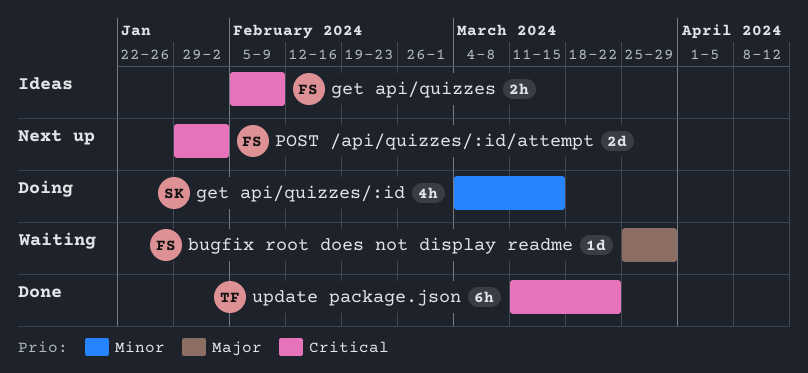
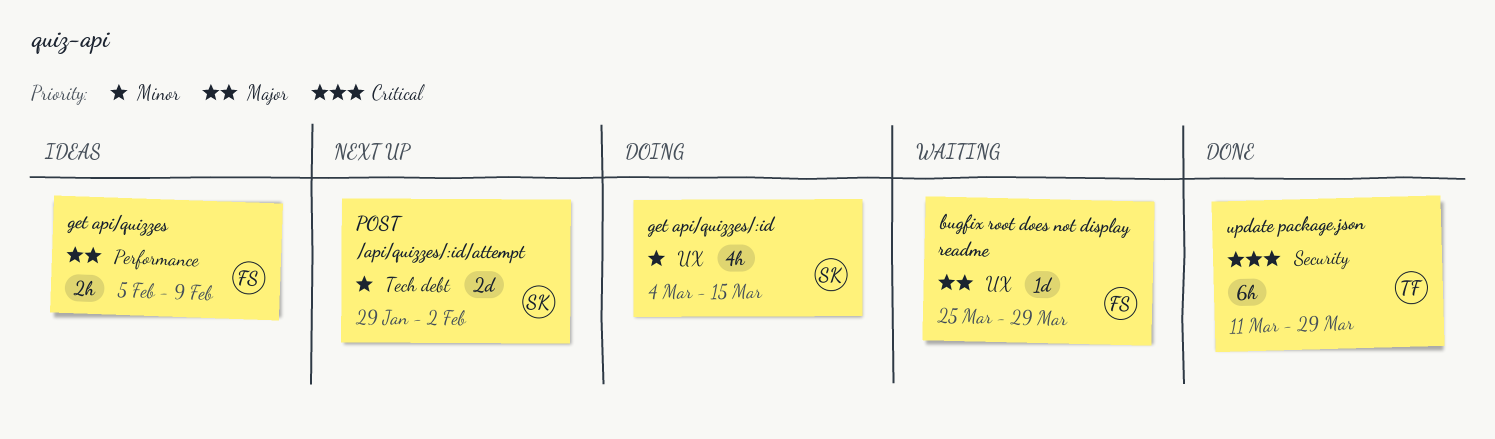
get api/quizzes, priority: Critical -> Major
POST /api/quizzes/:id/attempt, owner: FS -> SK
POST /api/quizzes/:id/attempt, priority: Critical -> Minor
update package.json, due: Mar 22 -> Mar 29

